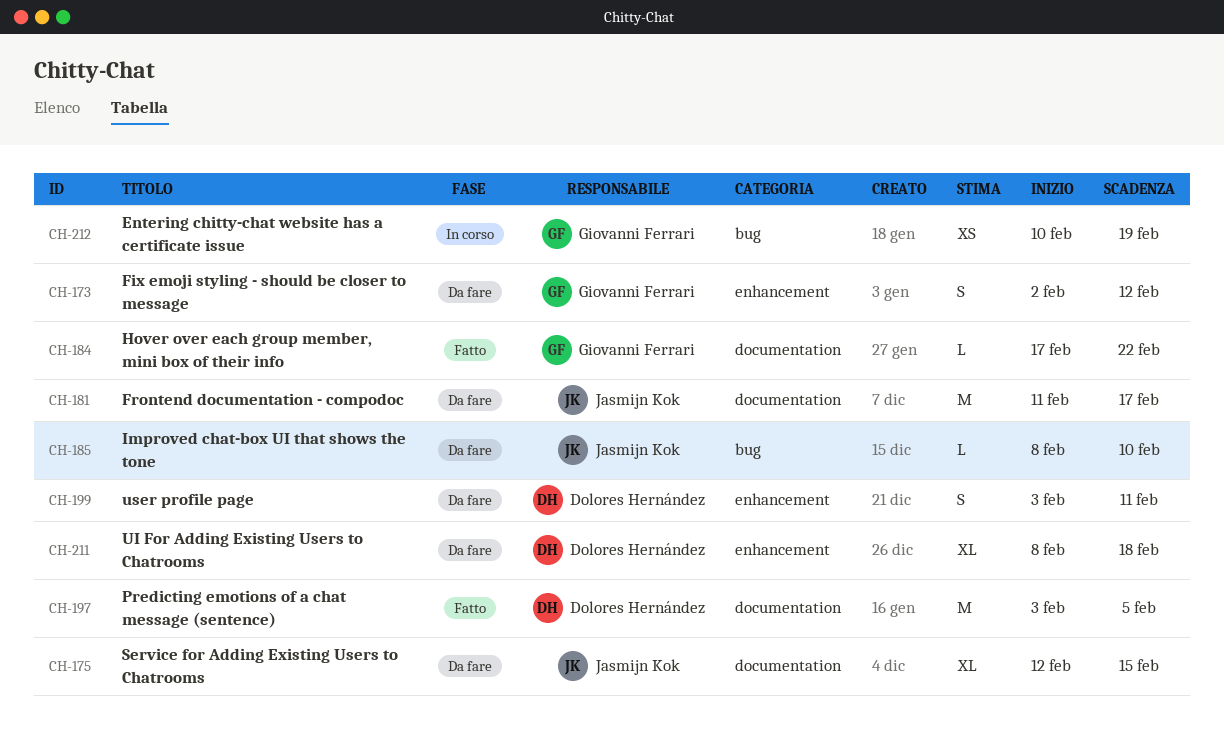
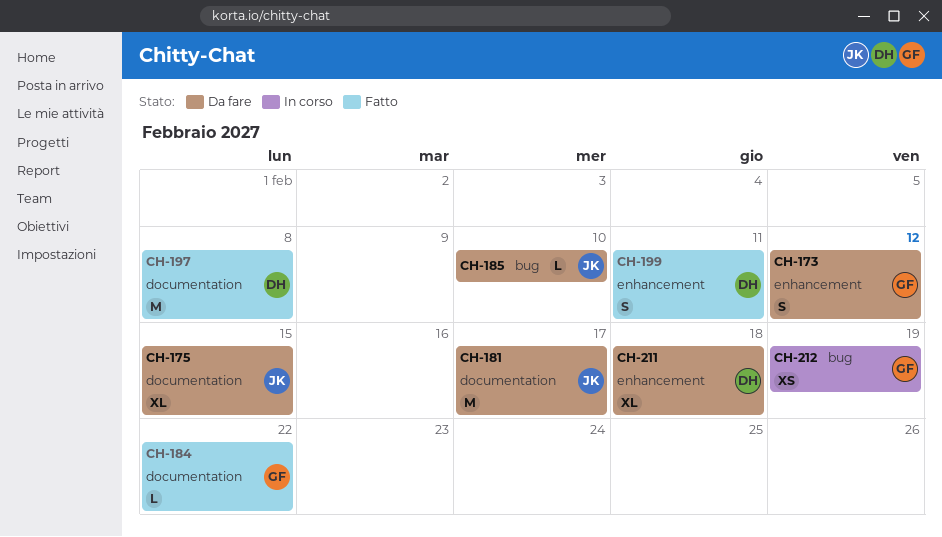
CH-197, due: Feb 5 -> Feb 8
CH-199, status: Da fare -> Fatto

